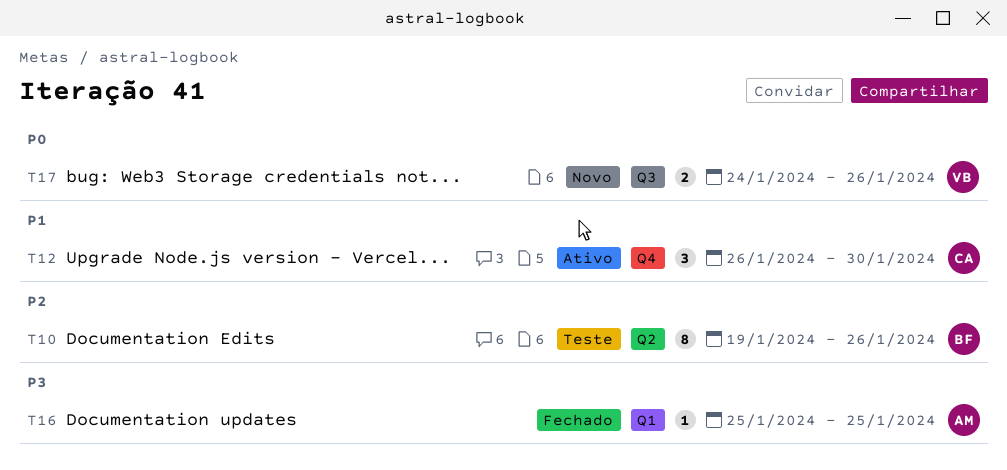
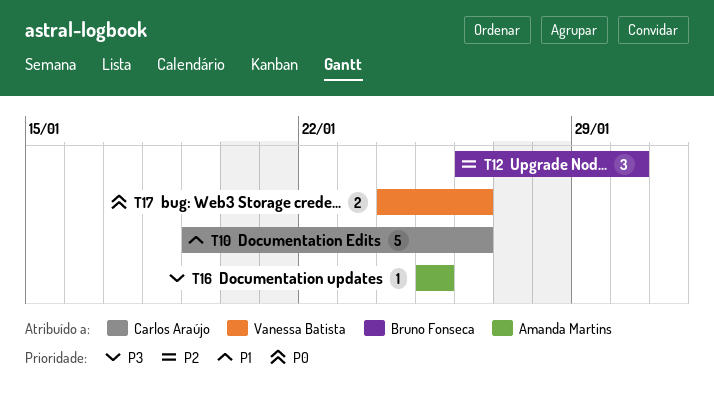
T10, owner: Bruno Fonseca -> Carlos Araújo
T10, priority: P2 -> P1
T10, estimate: 8 -> 5
T12, owner: Carlos Araújo -> Bruno Fonseca
T12, priority: P1 -> P2

